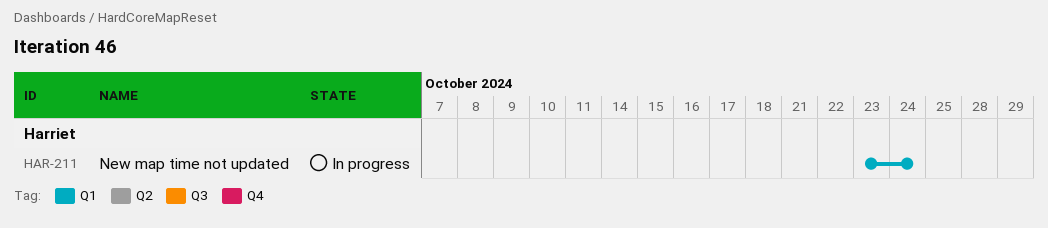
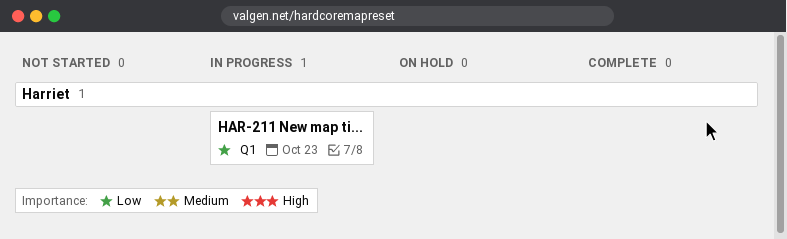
HAR-211, due: Oct 24 -> Oct 23

